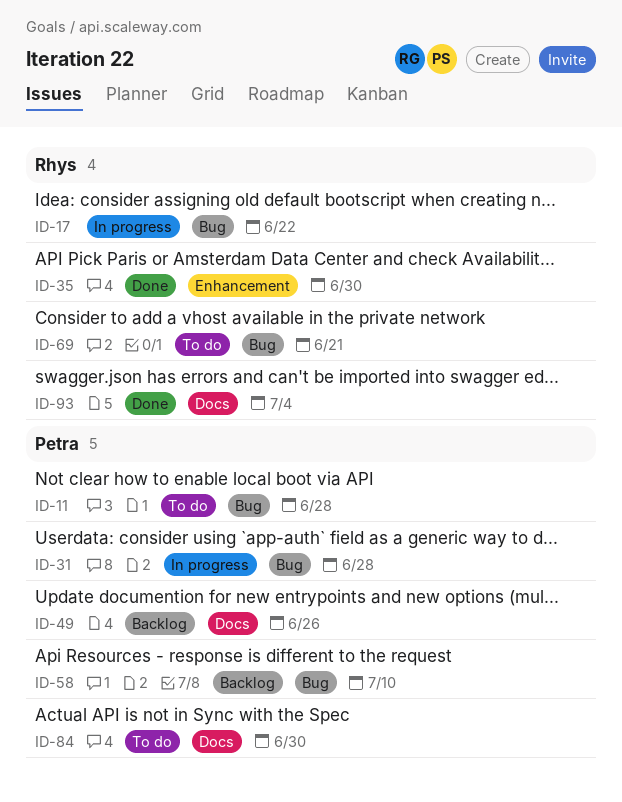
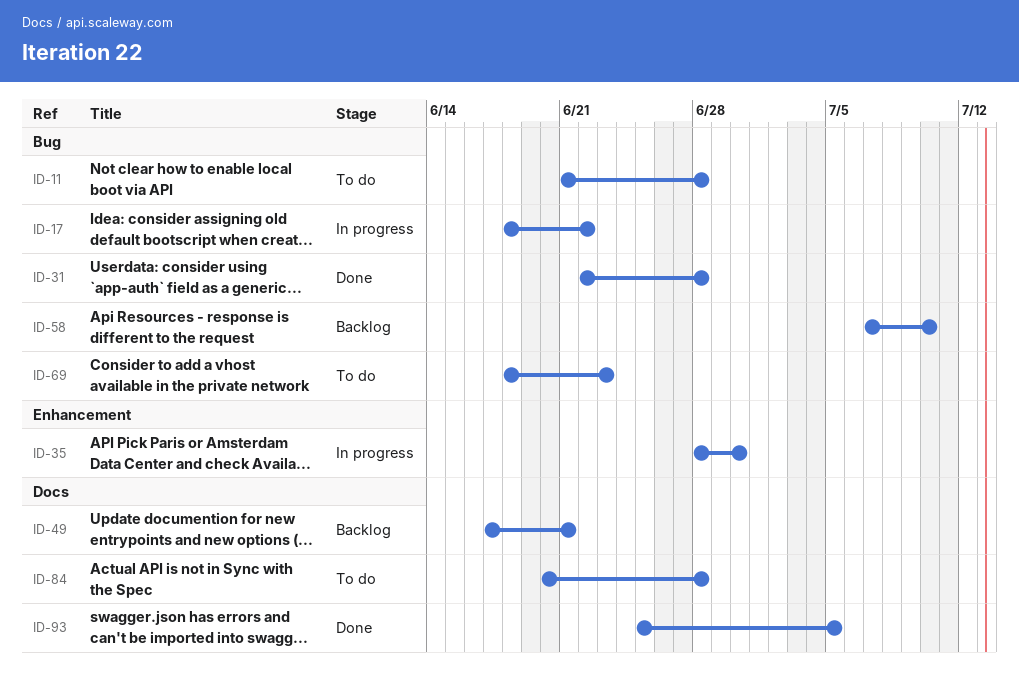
ID-31, status: In progress -> Done
ID-35, status: Done -> In progress
ID-49, due: Jun 26 -> Jun 21
ID-69, due: Jun 21 -> Jun 23
ID-84, due: Jun 30 -> Jun 28
ID-93, due: Jul 4 -> Jul 5

